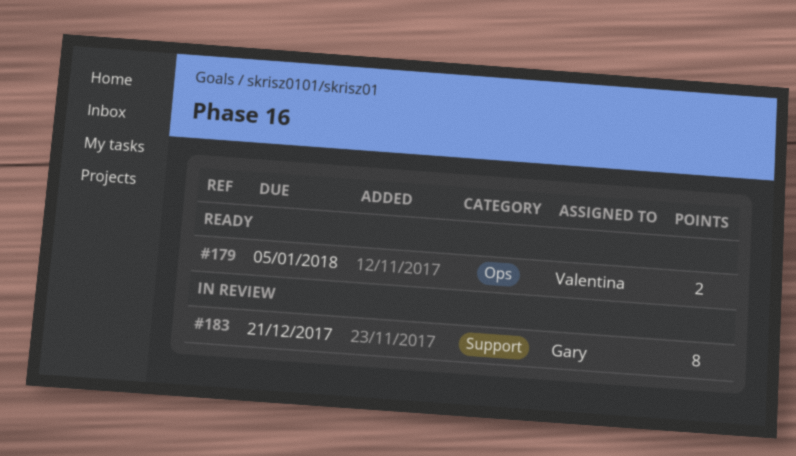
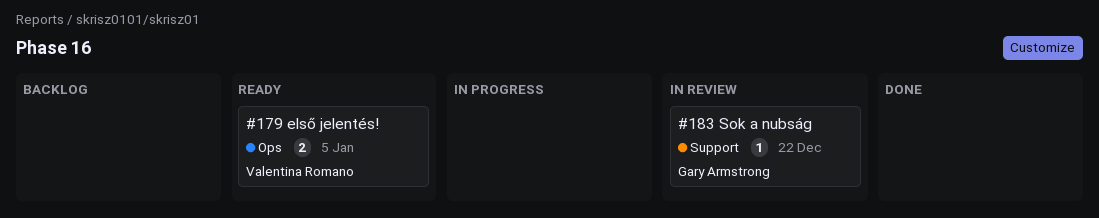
#183, estimate: 8 -> 1
#183, due: Dec 21 -> Dec 22

